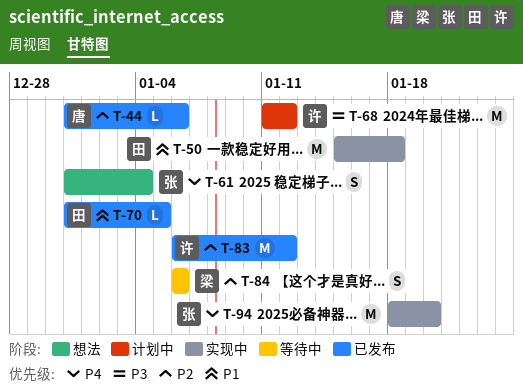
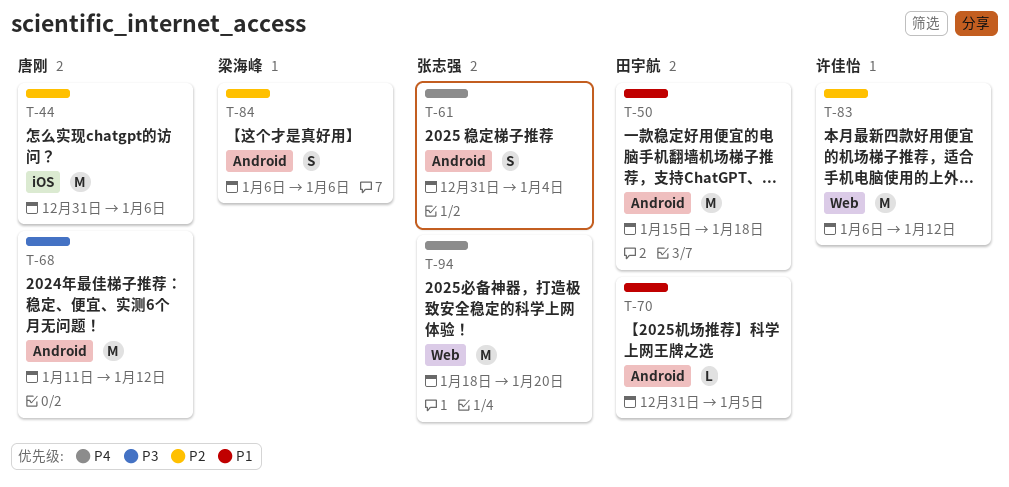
T-44, estimate: L -> M
T-68, owner: 许佳怡 -> 唐刚

